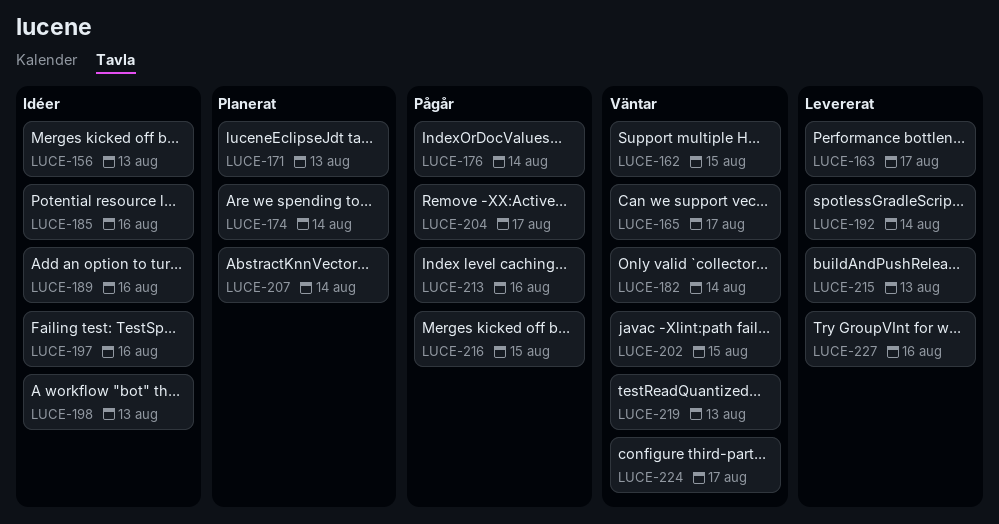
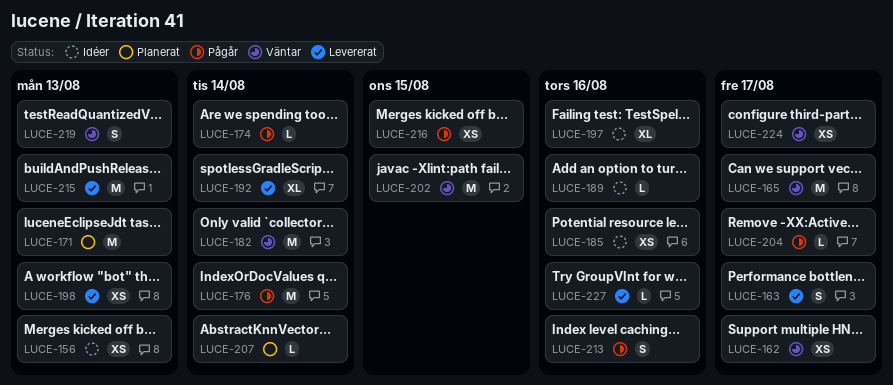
LUCE-162, due: Aug 15 -> Aug 17
LUCE-174, status: Planerat -> Pågår
LUCE-198, status: Idéer -> Levererat

